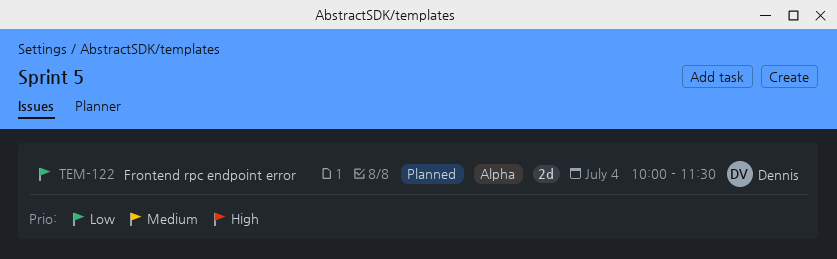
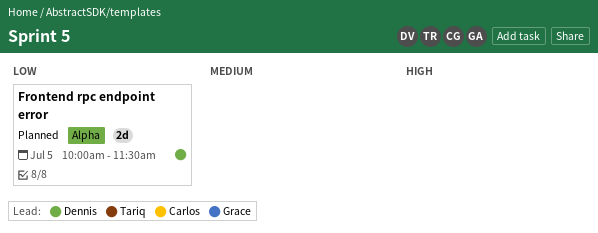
Frontend rpc endpoint error, day: Jul 4 -> Jul 5

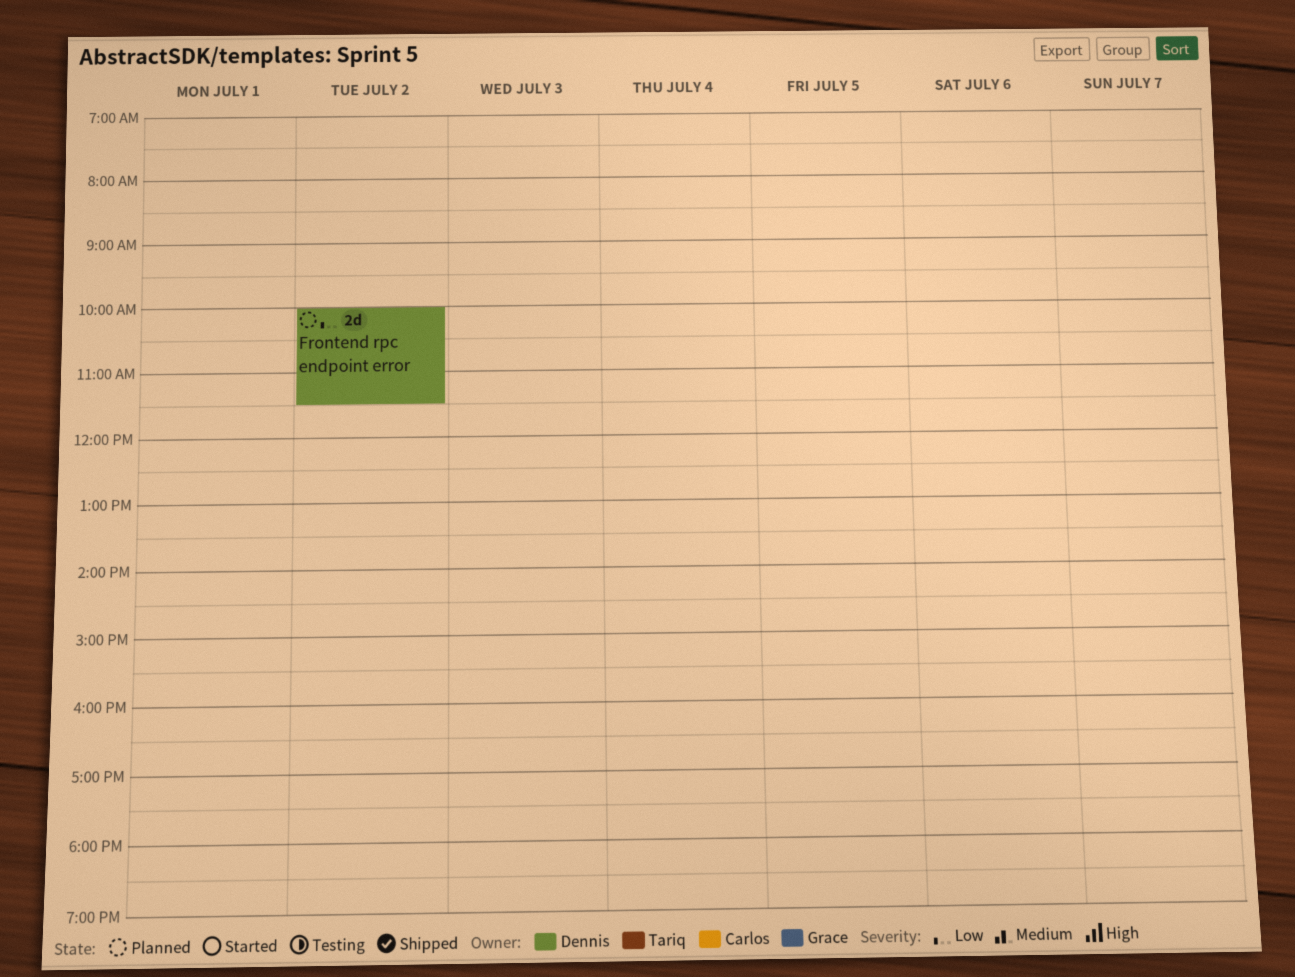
Frontend rpc endpoint error, day: Jul 5 -> Jul 2

